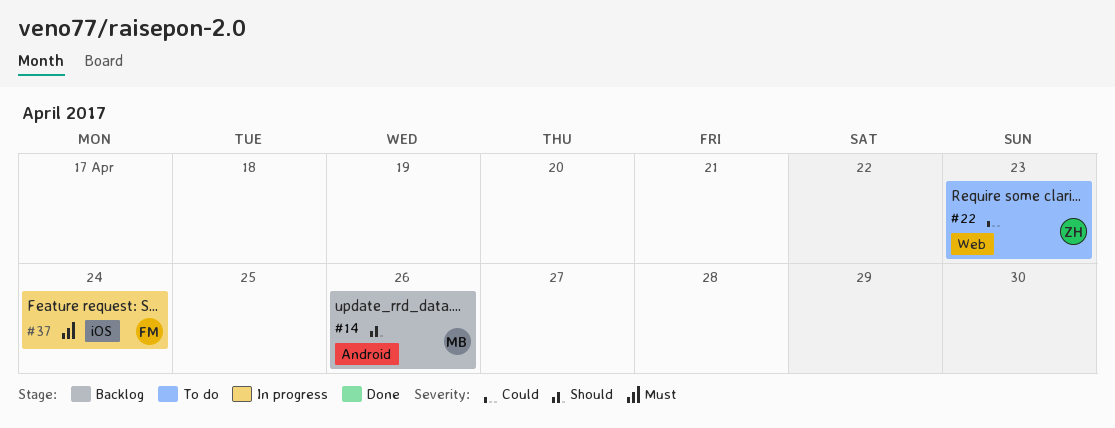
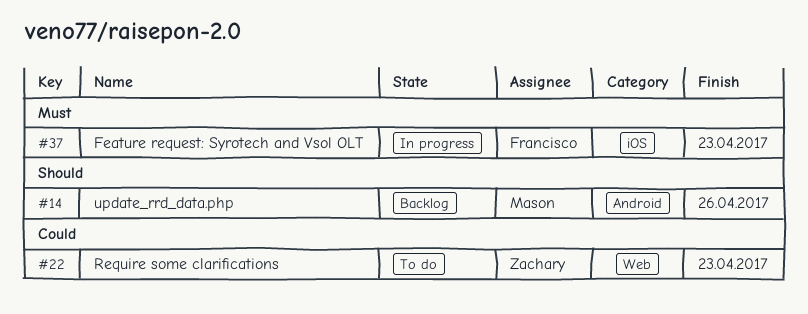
#37, due: Apr 24 -> Apr 23

